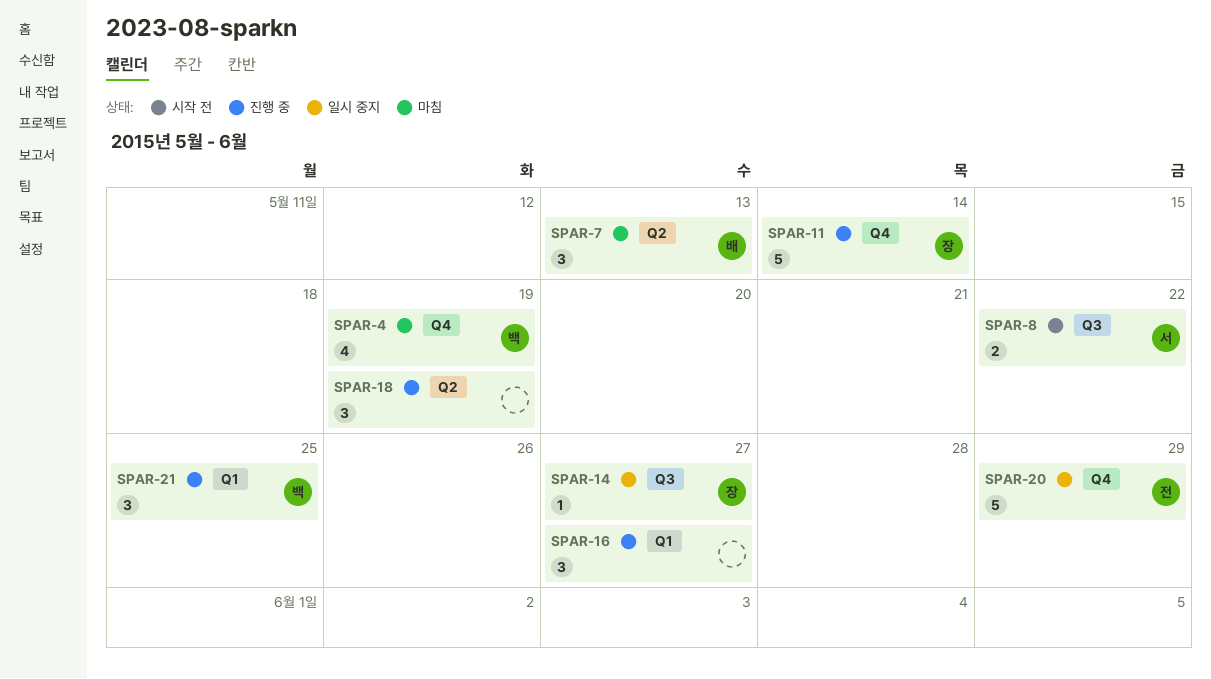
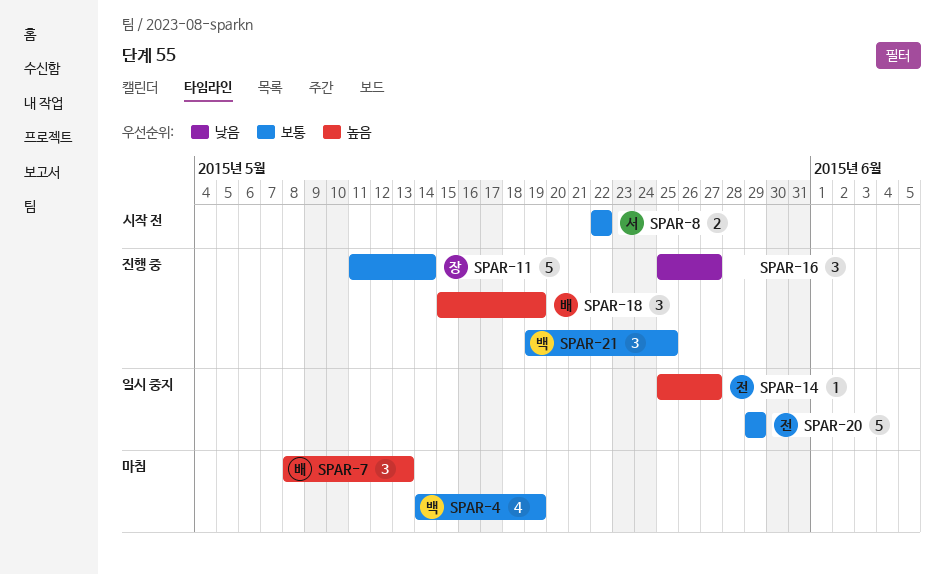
SPAR-14, owner: 장 -> 전
SPAR-18, owner: none -> 배

